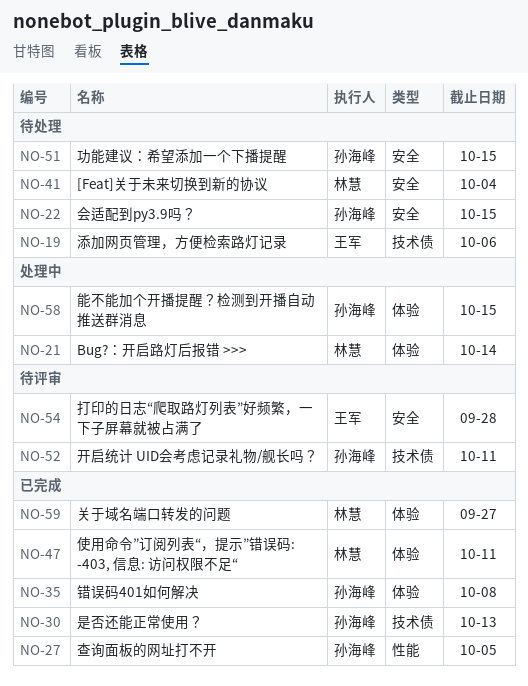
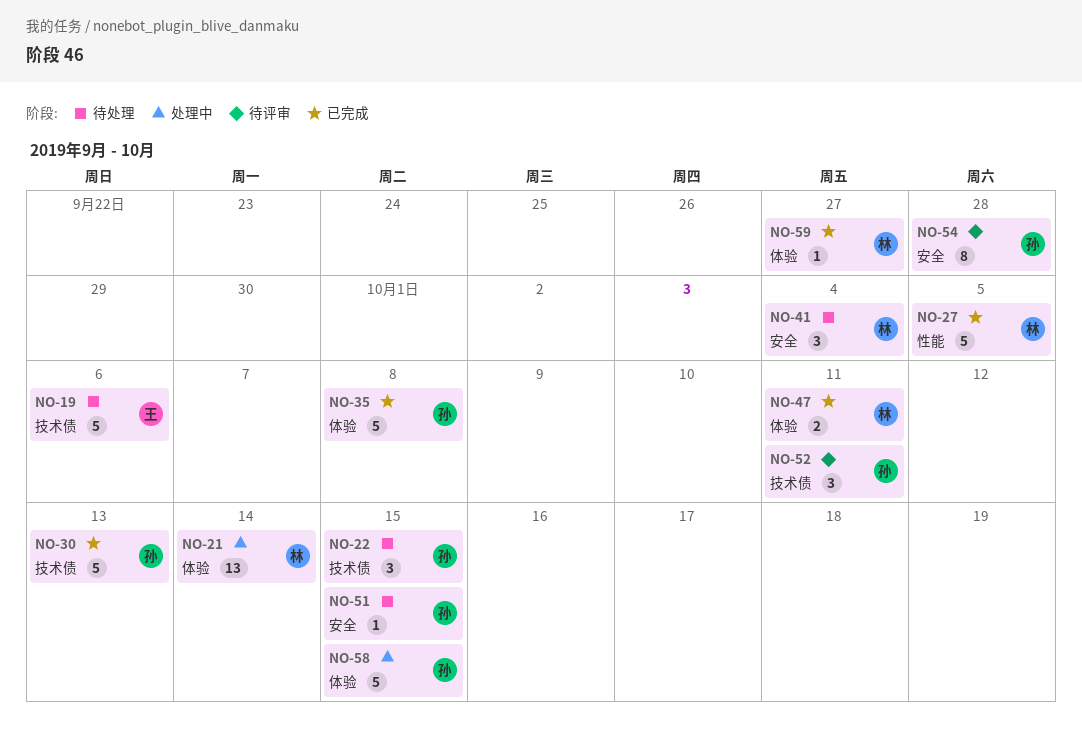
NO-22, label: 安全 -> 技术债
NO-27, owner: 孙海峰 -> 林慧
NO-54, owner: 王军 -> 孙海峰

